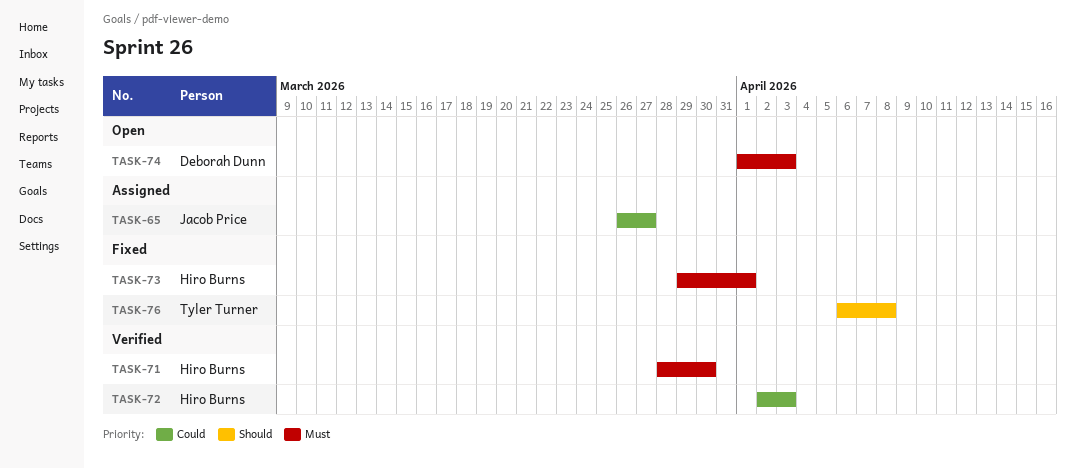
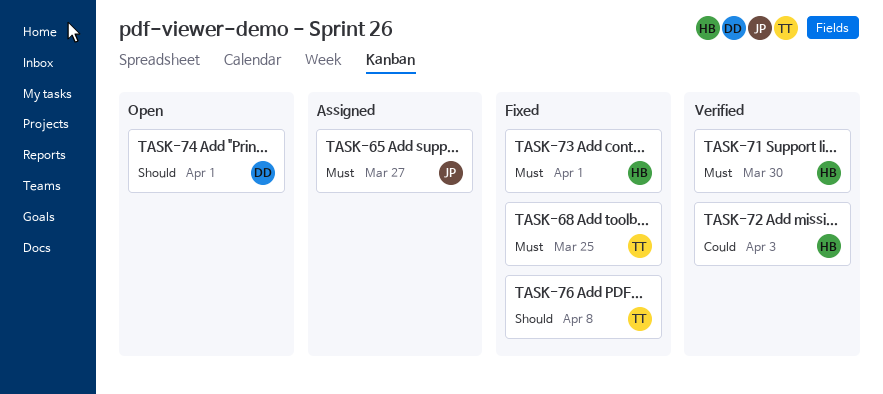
TASK-65, priority: Could -> Must
TASK-68: none -> present
TASK-74, priority: Must -> Should
TASK-74, due: Apr 3 -> Apr 1

